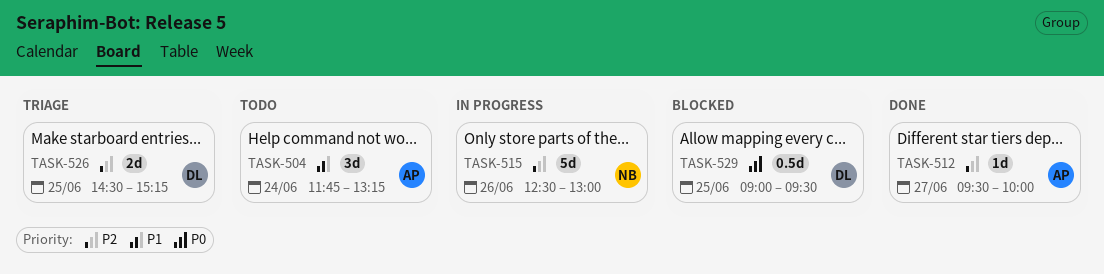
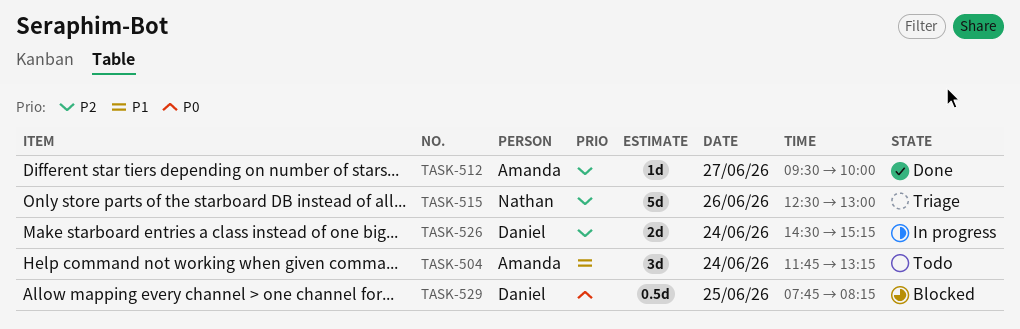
TASK-515, status: In progress -> Triage
TASK-526, status: Triage -> In progress
TASK-526, day: Jun 25 -> Jun 24
TASK-529, begins: 09:00 -> 07:45
TASK-529, ends: 09:30 -> 08:15

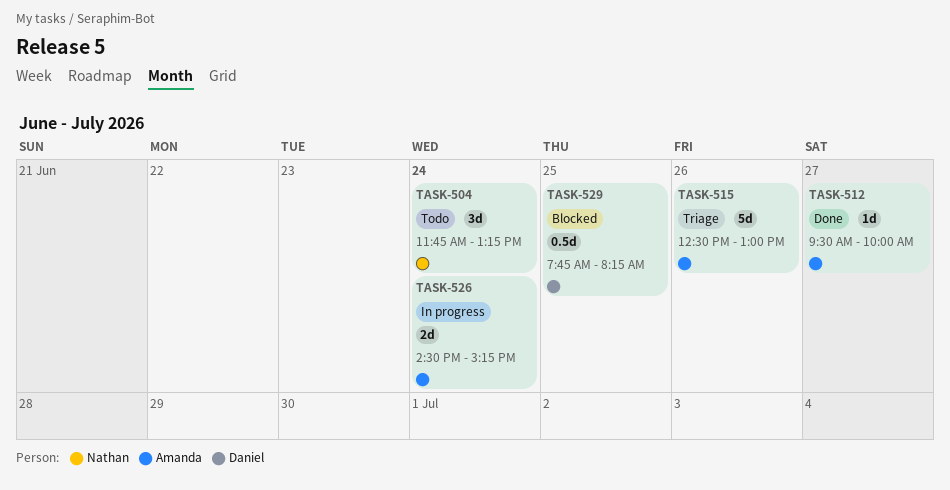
TASK-504, owner: Amanda -> Nathan
TASK-515, owner: Nathan -> Amanda
TASK-526, owner: Daniel -> Amanda

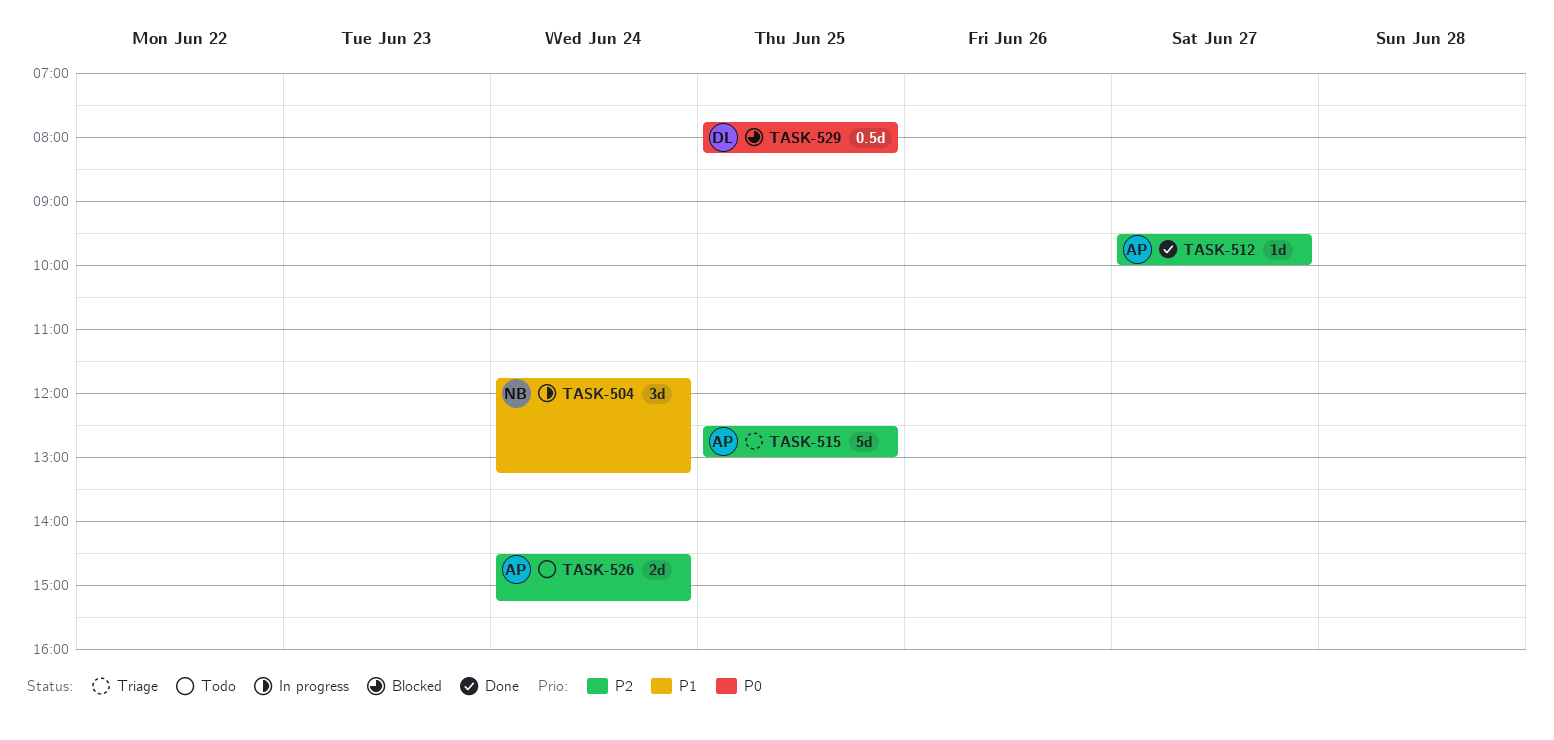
TASK-504, status: Todo -> In progress
TASK-515, day: Jun 26 -> Jun 25
TASK-526, status: In progress -> Todo

